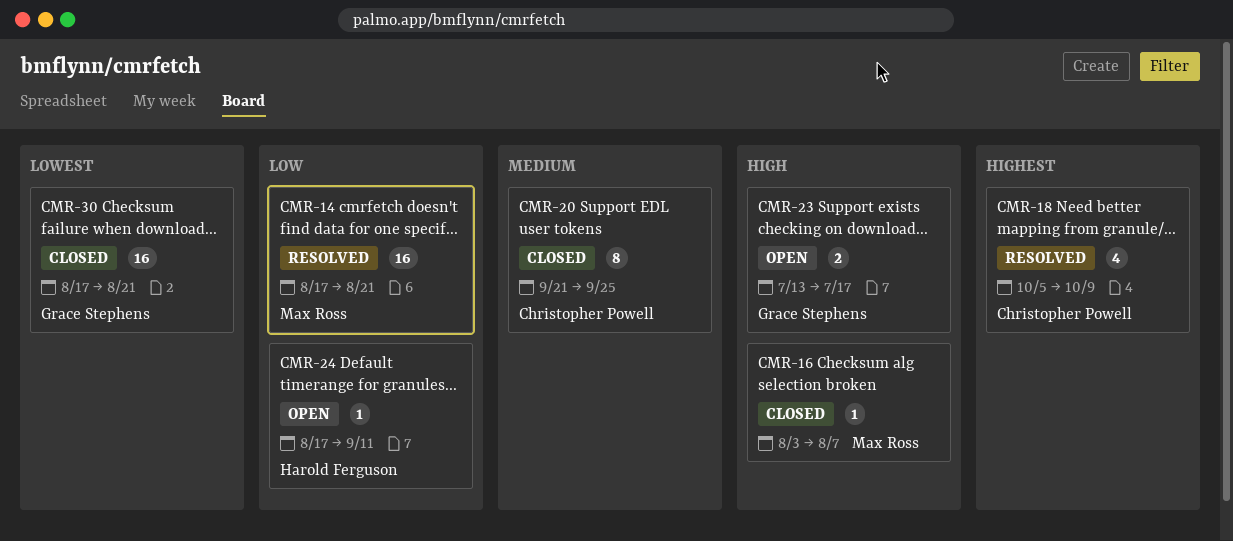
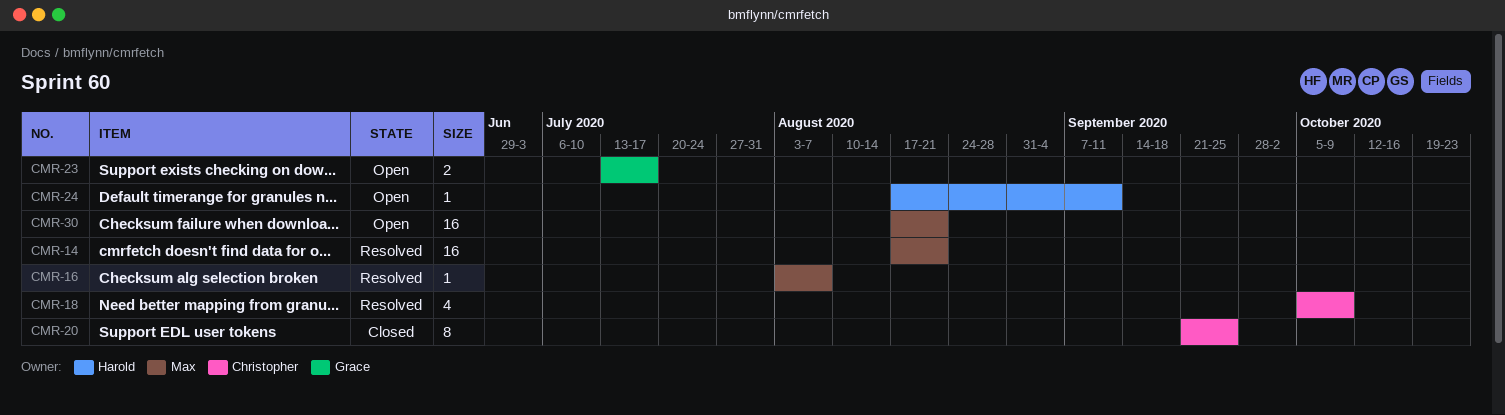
CMR-16, status: Closed -> Resolved
CMR-30, status: Closed -> Open
CMR-30, owner: Grace Stephens -> Max Ross

